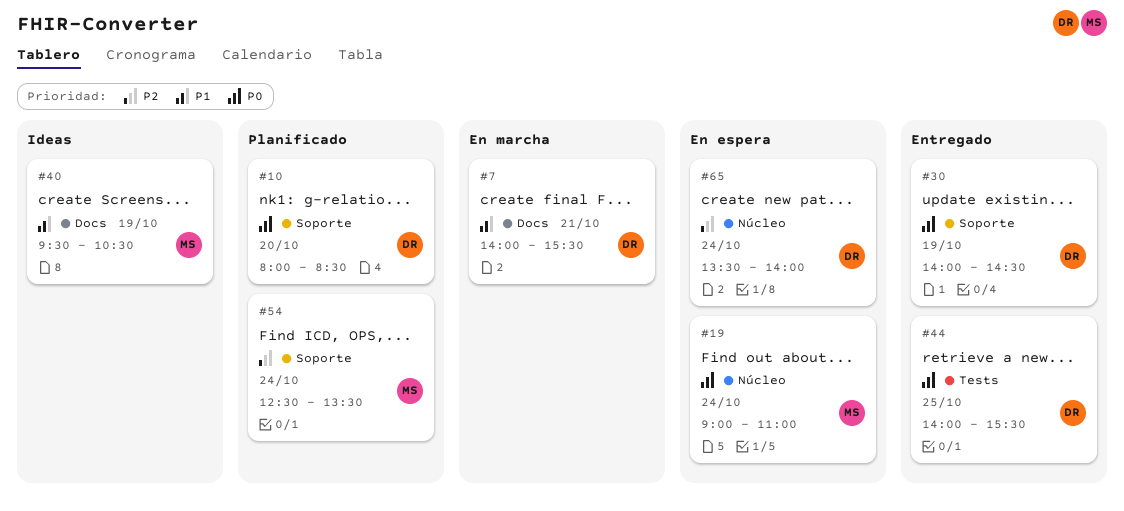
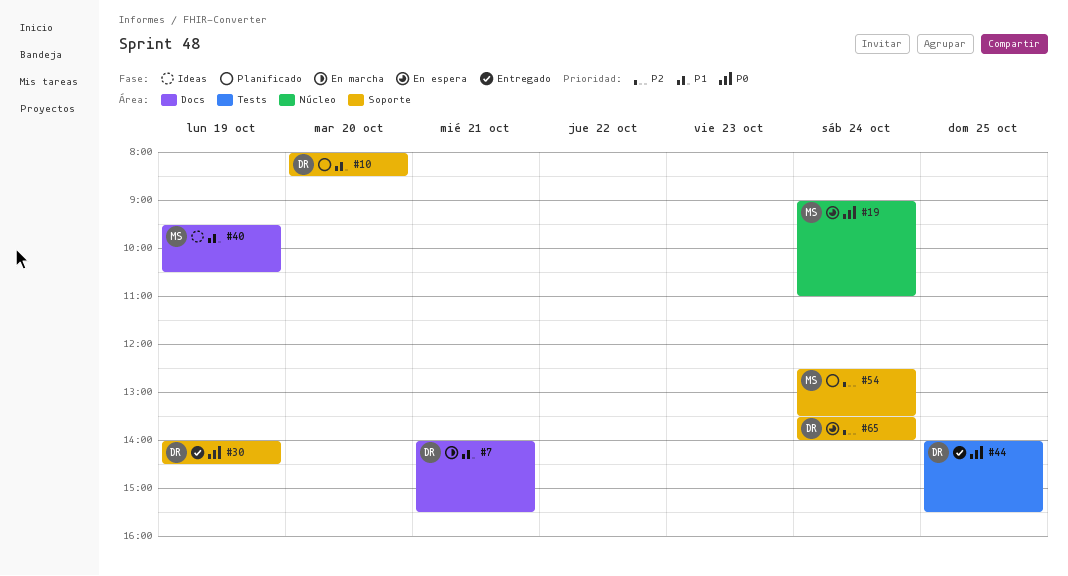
#10, priority: P0 -> P1
#65, label: Núcleo -> Soporte

